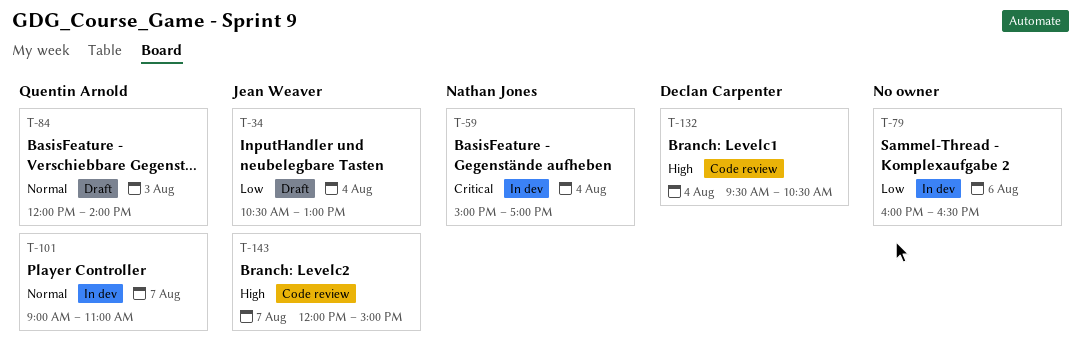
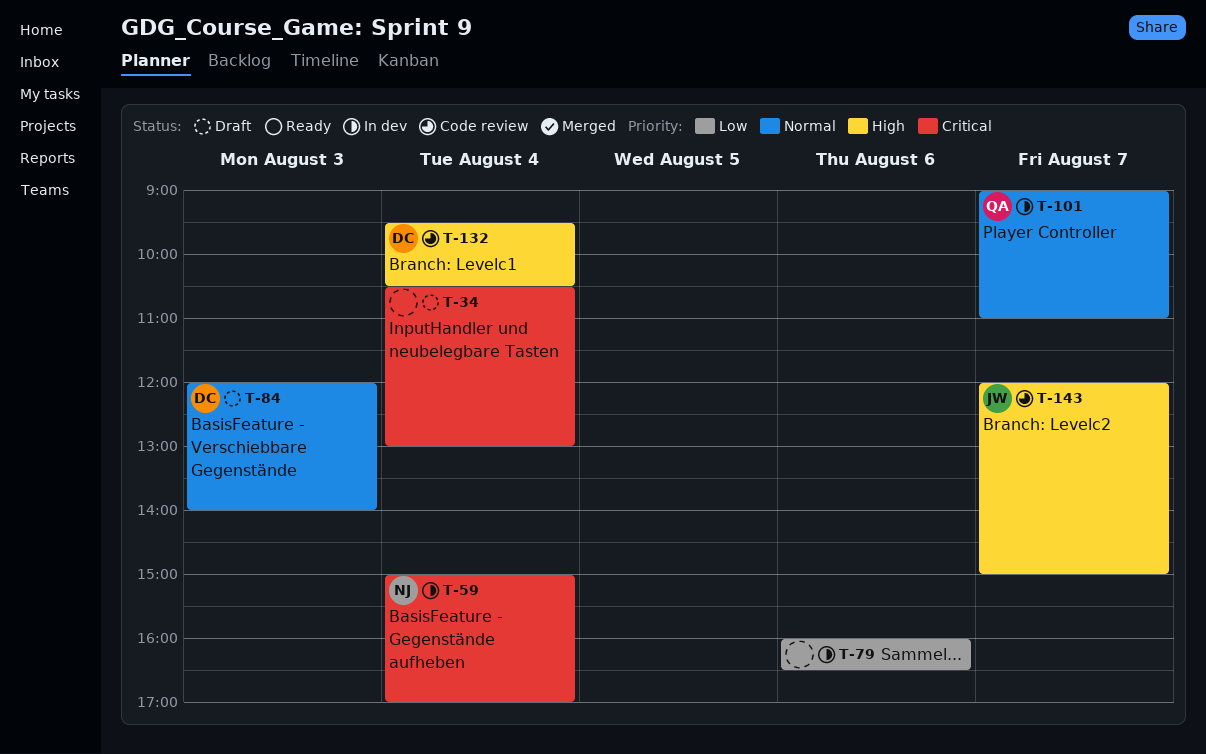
T-34, owner: Jean Weaver -> none
T-34, priority: Low -> Critical
T-84, owner: Quentin Arnold -> Declan Carpenter

